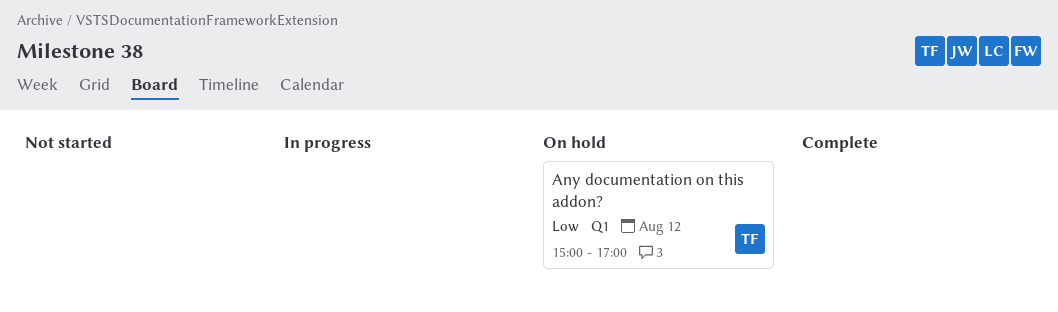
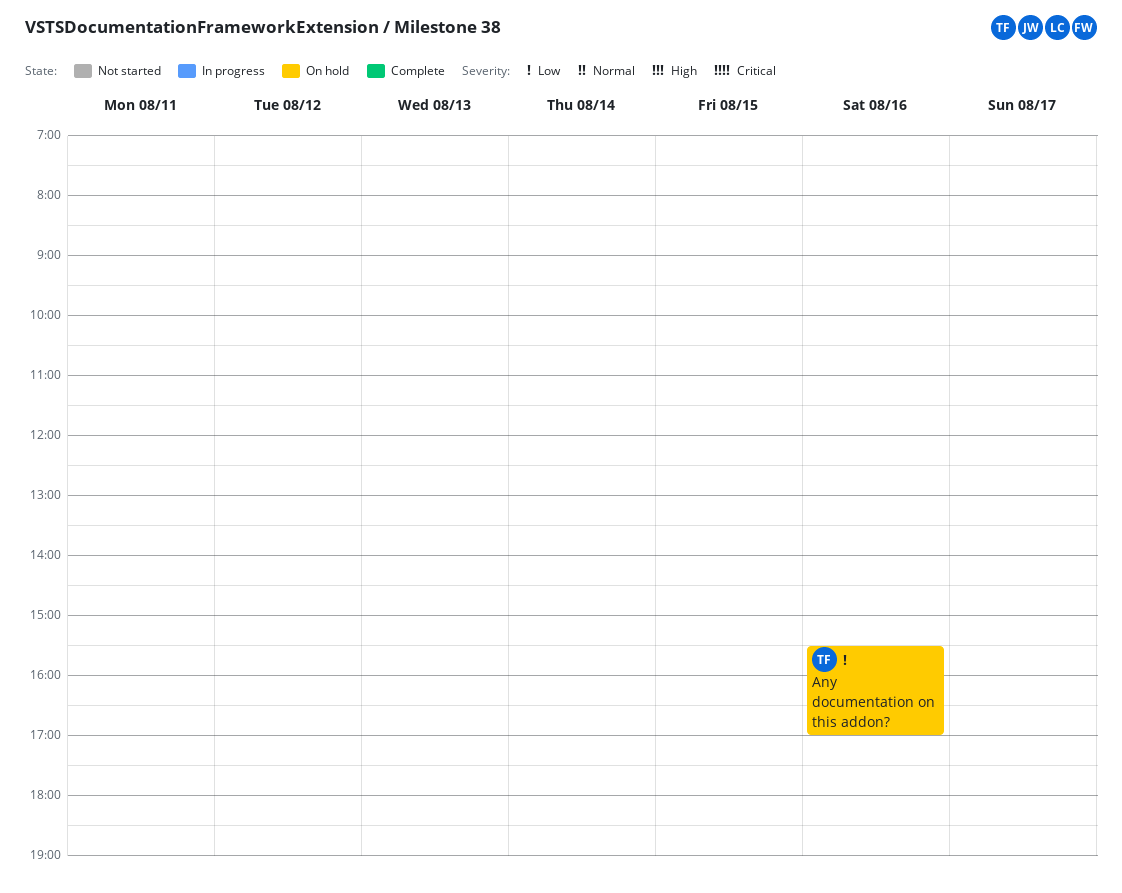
Any documentation on this addon?, day: Aug 12 -> Aug 16
Any documentation on this addon?, begins: 15:00 -> 15:30

